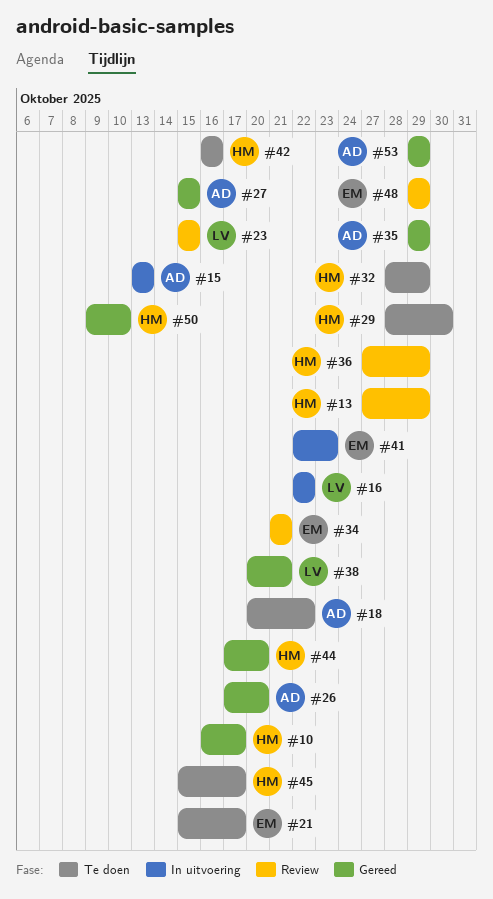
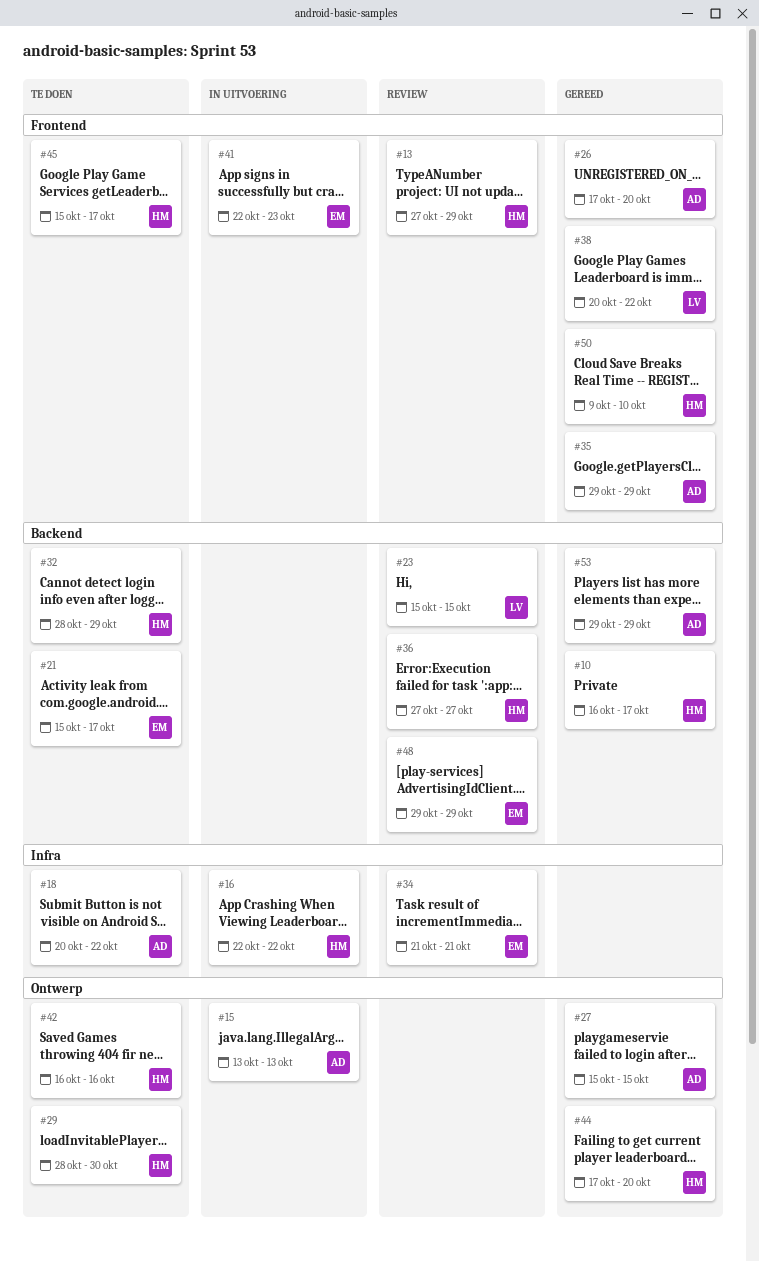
#16, owner: LV -> HM
#36, due: Oct 29 -> Oct 27
#38, due: Oct 21 -> Oct 22

